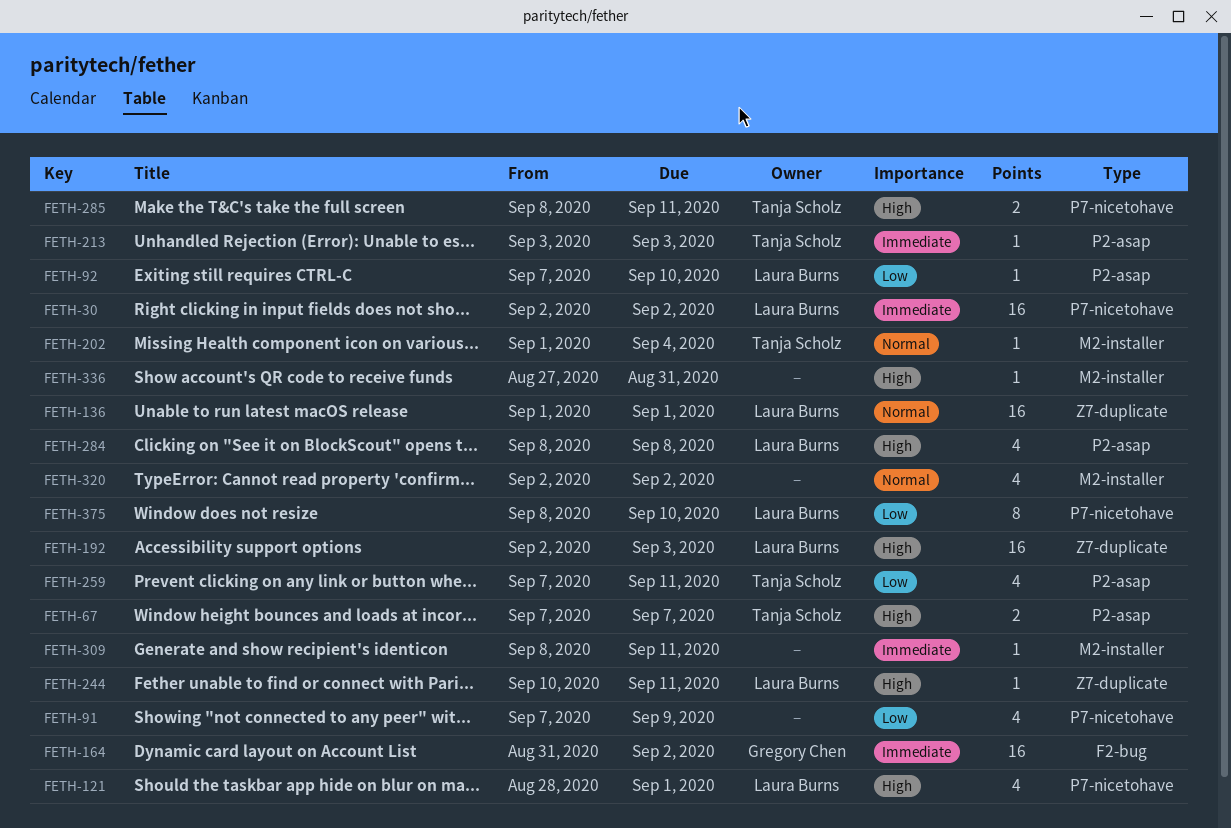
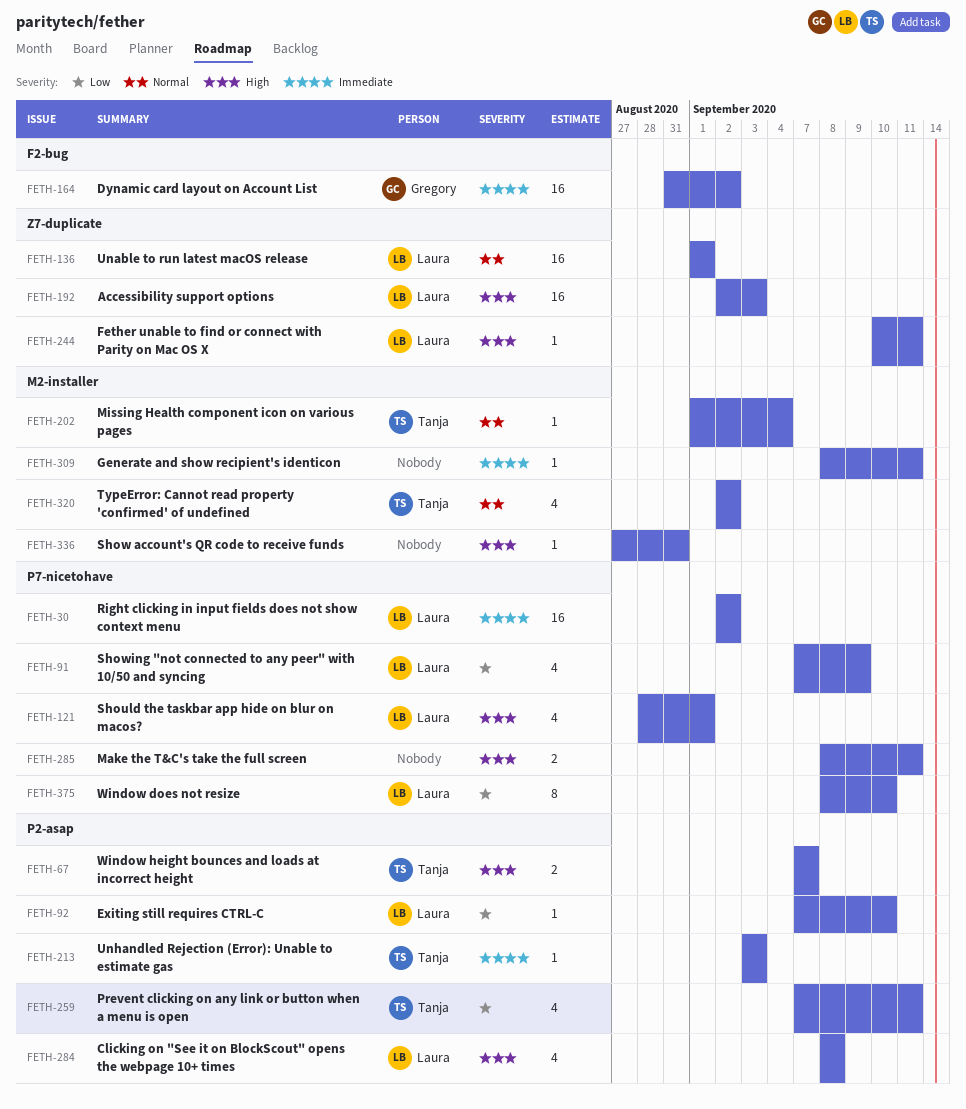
FETH-91, owner: none -> Laura Burns
FETH-285, owner: Tanja Scholz -> none
FETH-320, owner: none -> Tanja Scholz

